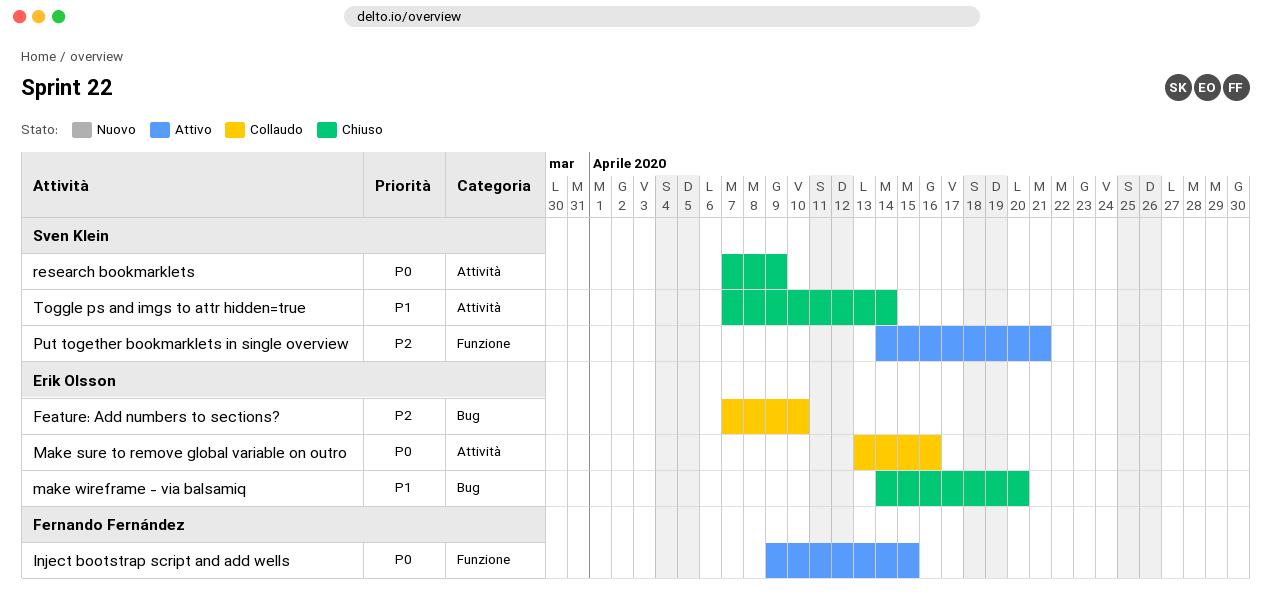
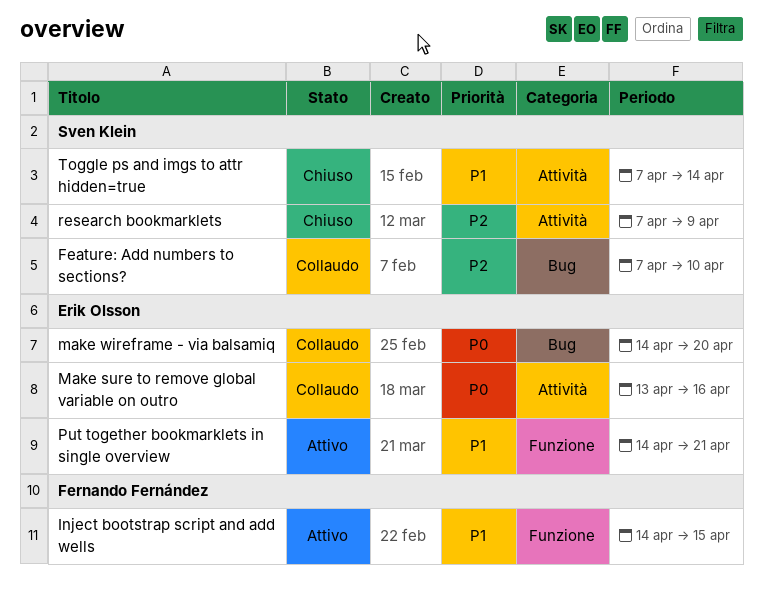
Feature: Add numbers to sections?, owner: Erik Olsson -> Sven Klein
Inject bootstrap script and add wells, priority: P0 -> P1
Inject bootstrap script and add wells, start: Apr 9 -> Apr 14
make wireframe - via balsamiq, status: Chiuso -> Collaudo
make wireframe - via balsamiq, priority: P1 -> P0
Put together bookmarklets in single overview, owner: Sven Klein -> Erik Olsson
Put together bookmarklets in single overview, priority: P2 -> P1
research bookmarklets, priority: P0 -> P2

